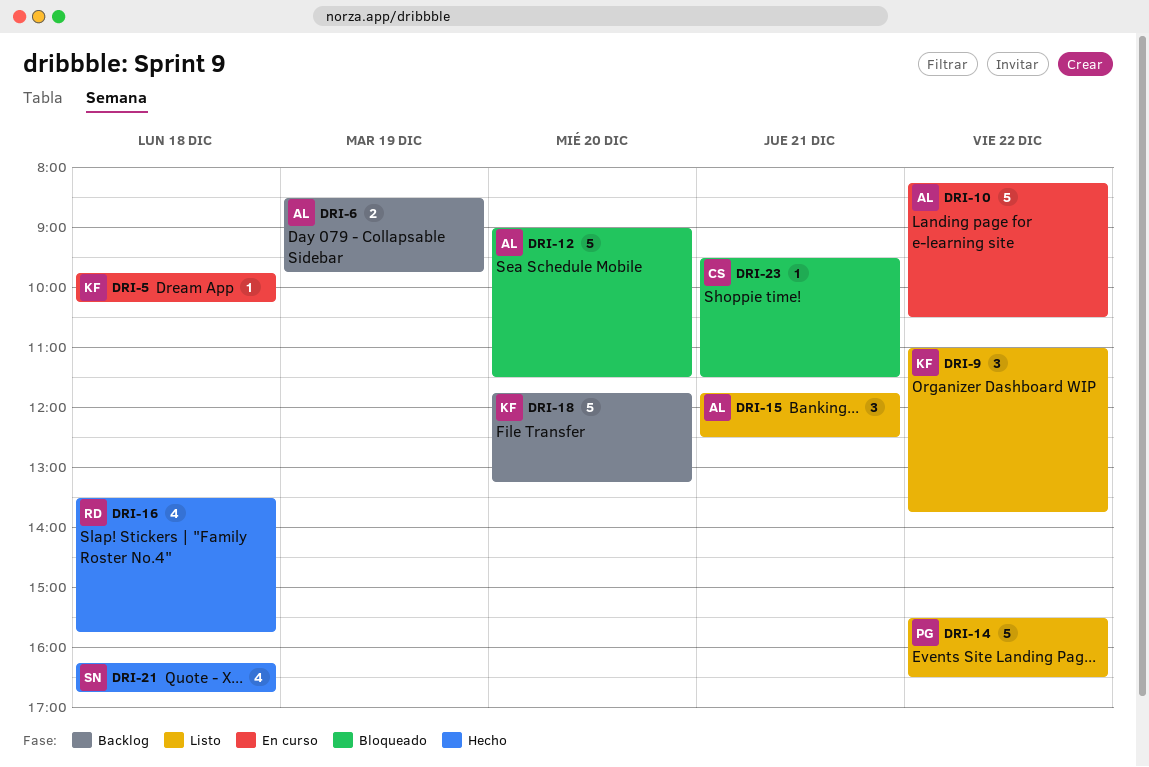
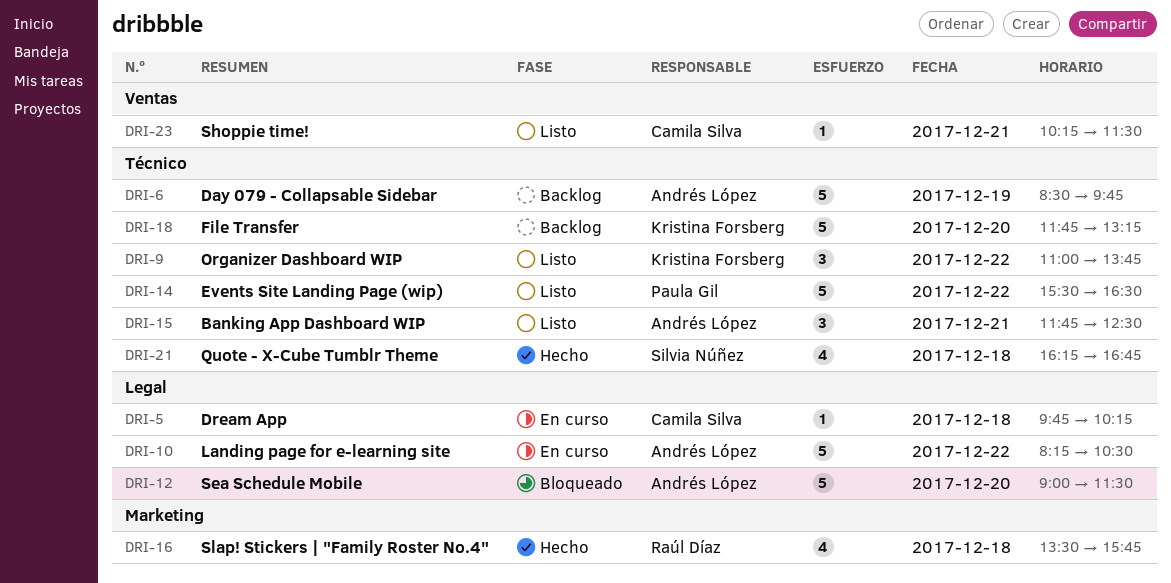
DRI-5, owner: Kristina Forsberg -> Camila Silva
DRI-6, estimate: 2 -> 5
DRI-23, status: Bloqueado -> Listo
DRI-23, begins: 09:30 -> 10:15

